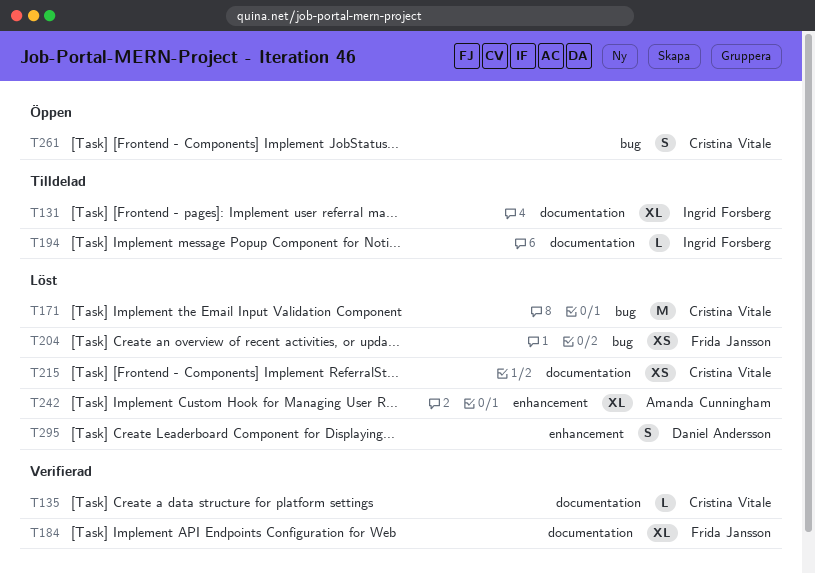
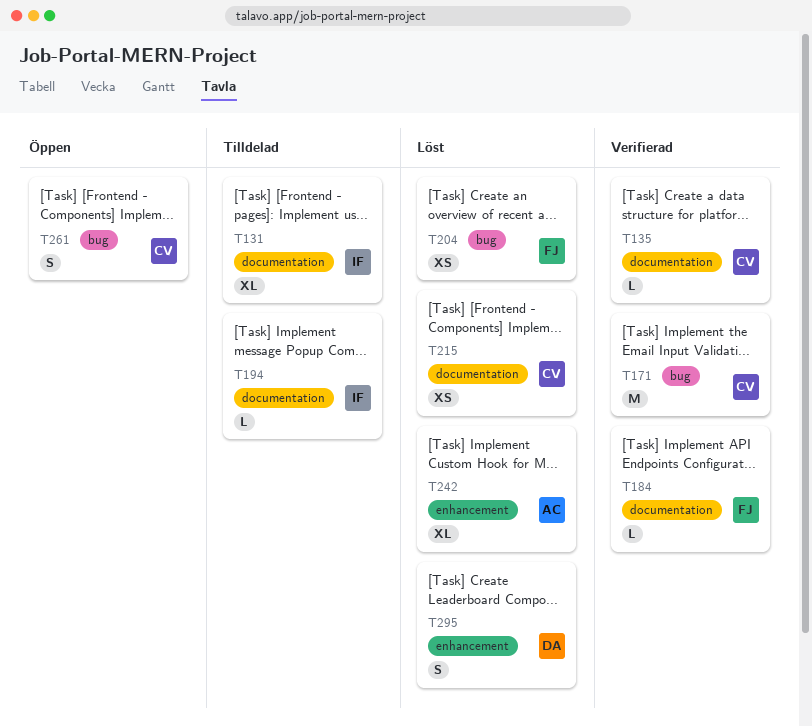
T171, status: Löst -> Verifierad
T184, estimate: XL -> L

